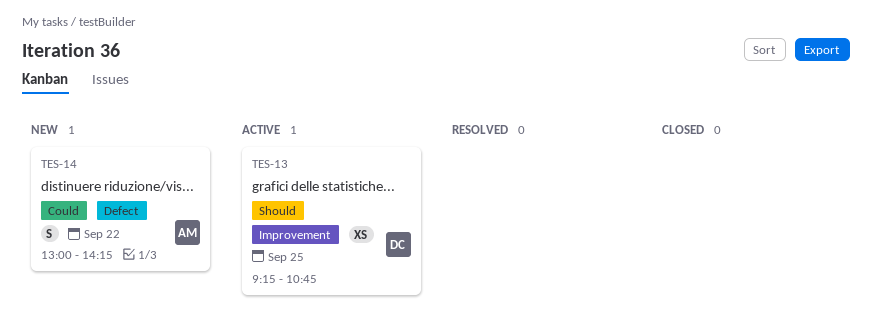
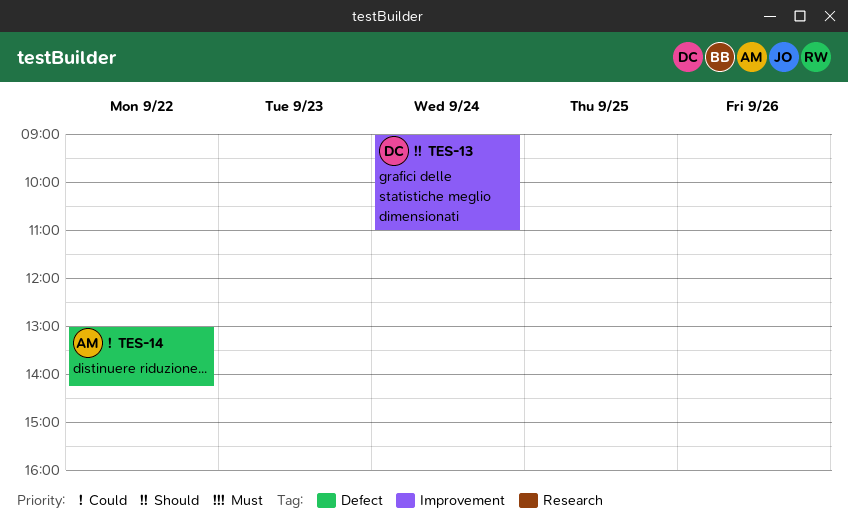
TES-13, day: Sep 25 -> Sep 24
TES-13, begins: 09:15 -> 09:00
TES-13, ends: 10:45 -> 11:00

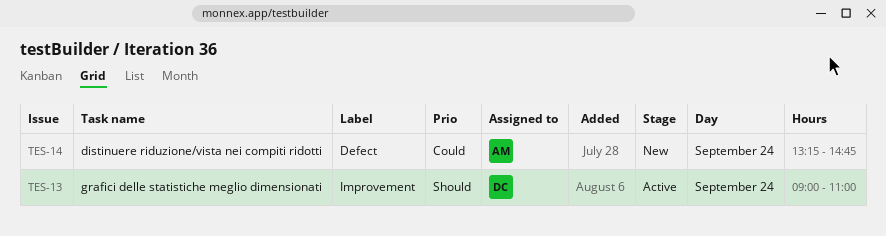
TES-14, day: Sep 22 -> Sep 24
TES-14, begins: 13:00 -> 13:15
TES-14, ends: 14:15 -> 14:45

